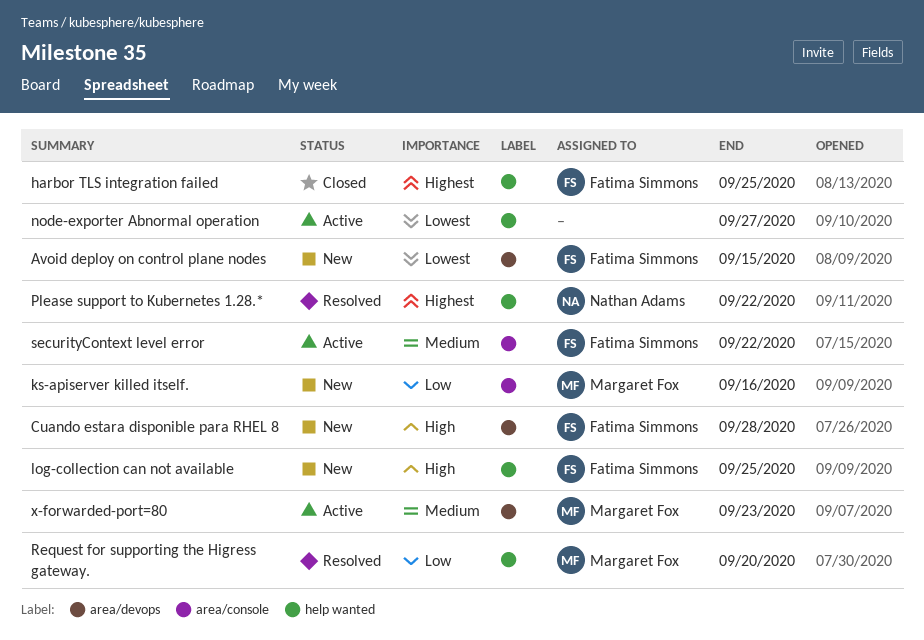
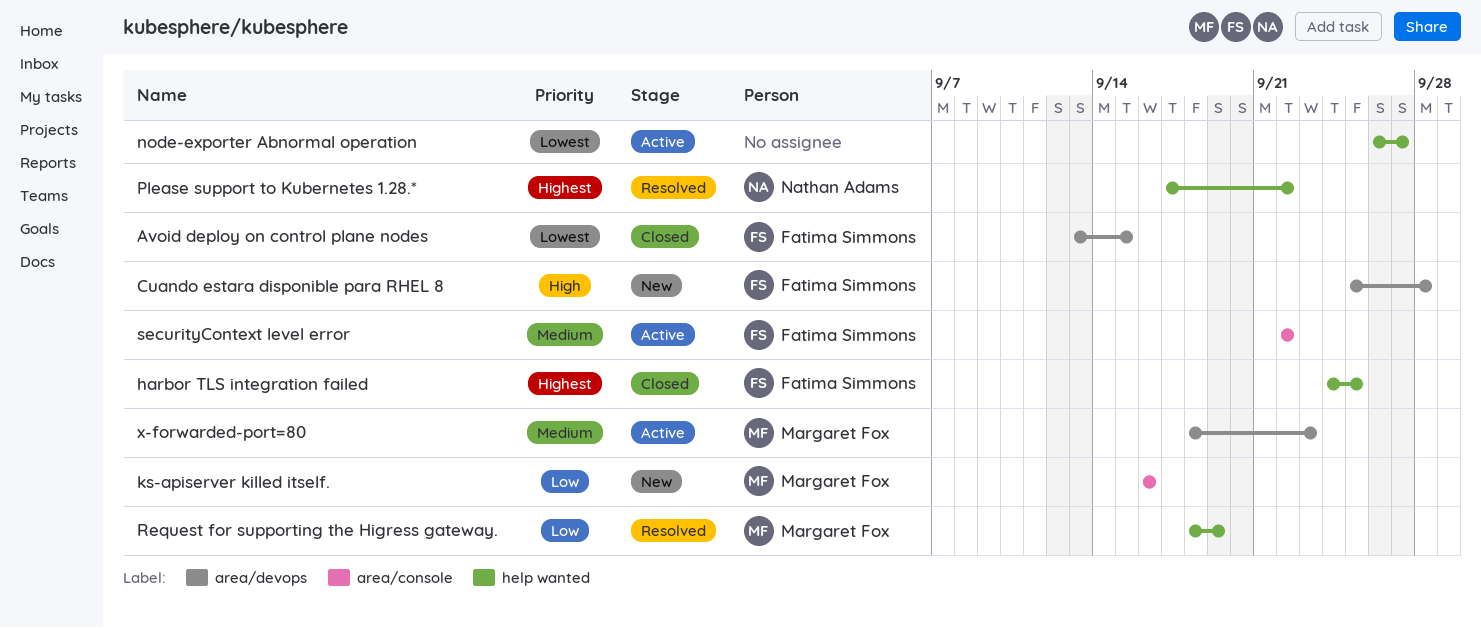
Avoid deploy on control plane nodes, status: New -> Closed
log-collection can not available: present -> none
Request for supporting the Higress gateway., due: Sep 20 -> Sep 19

